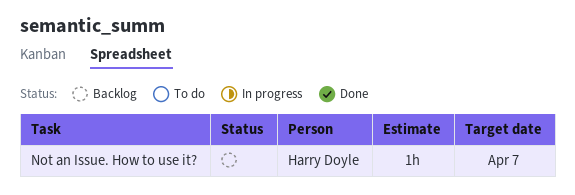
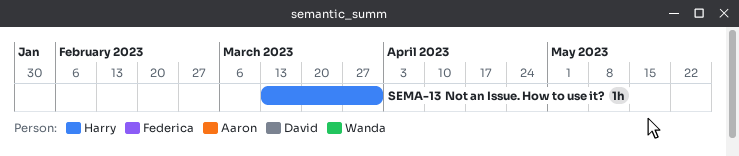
Not an Issue. How to use it?, due: Apr 7 -> Mar 31

